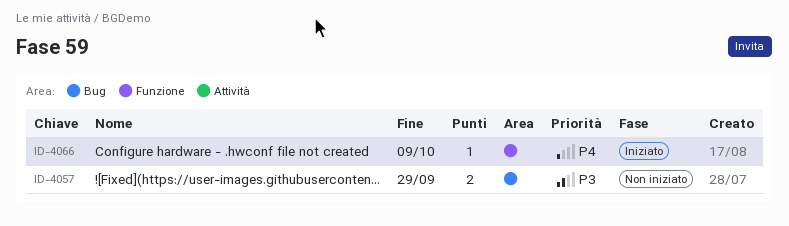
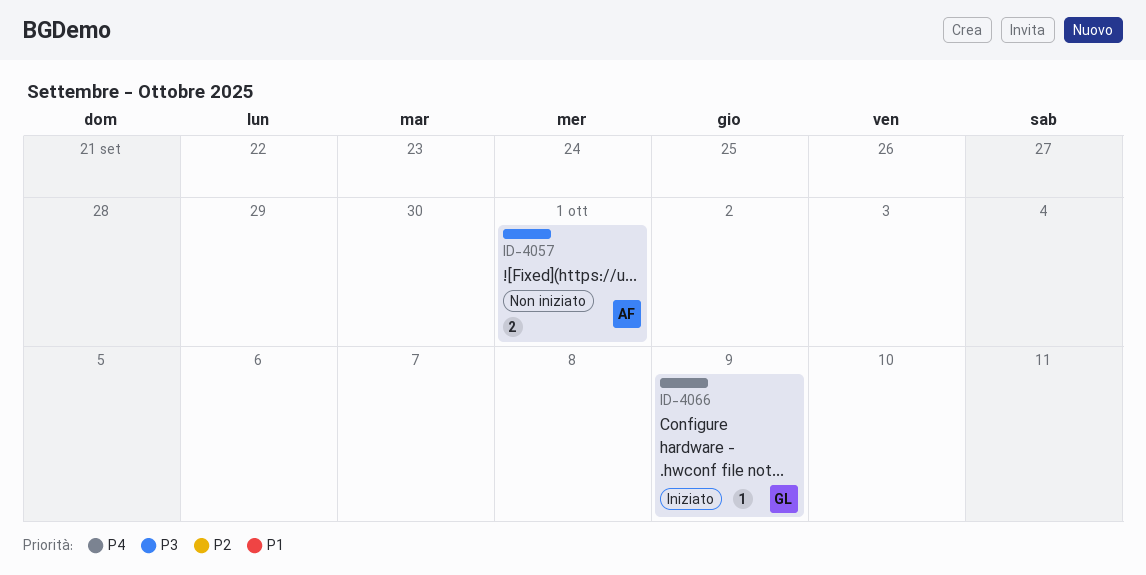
ID-4057, due: Sep 29 -> Oct 1

